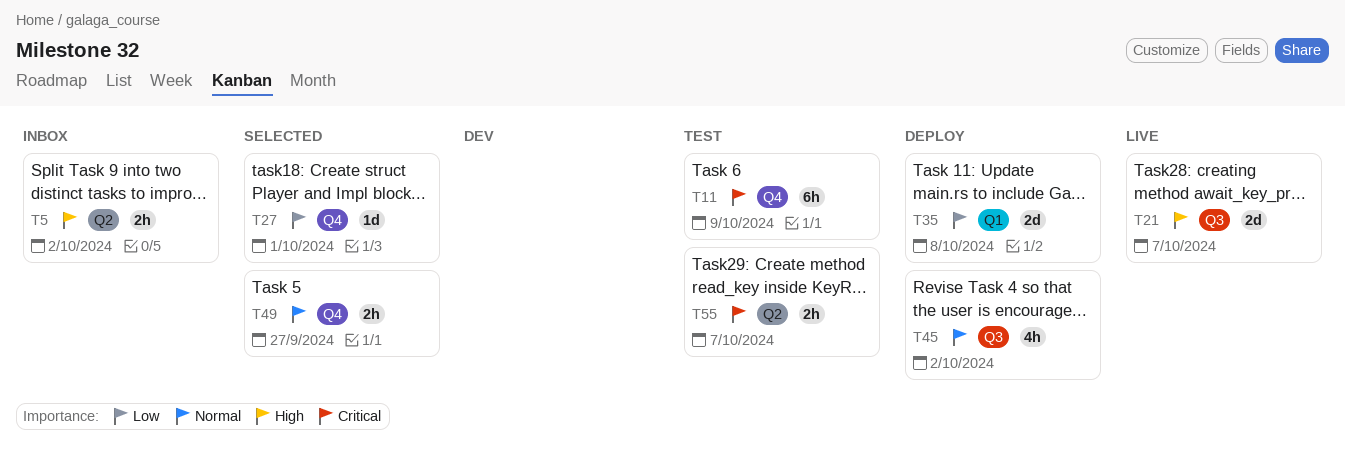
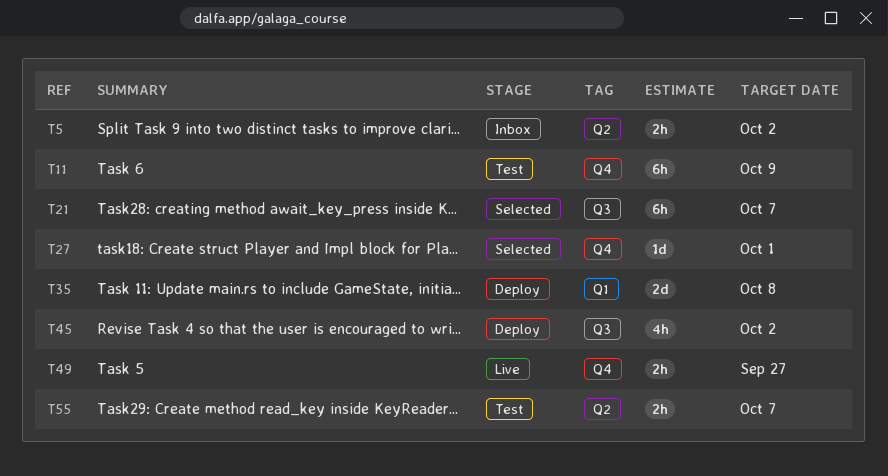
T21, status: Live -> Selected
T21, estimate: 2d -> 6h
T49, status: Selected -> Live

